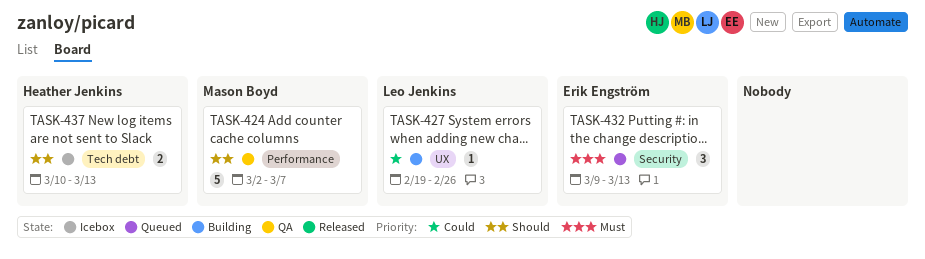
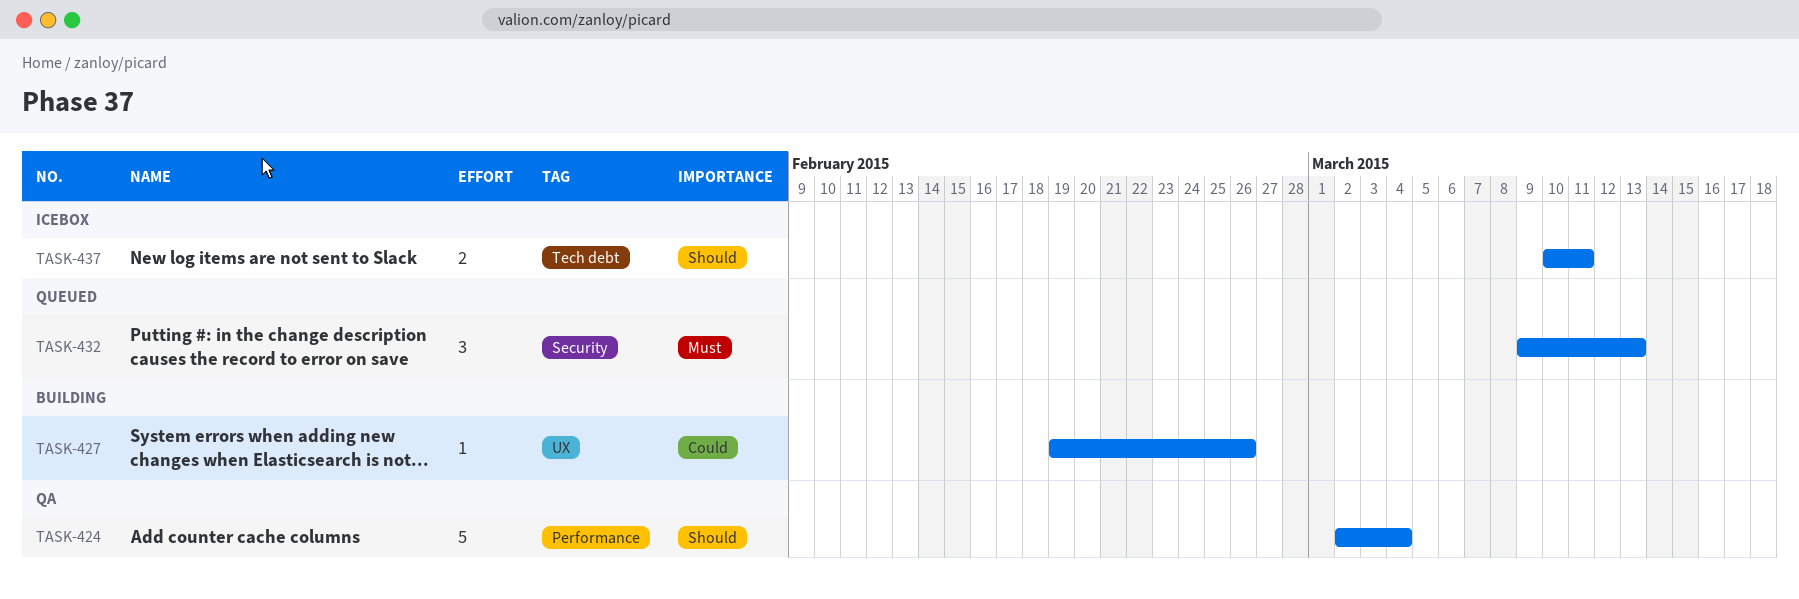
TASK-424, due: Mar 7 -> Mar 4
TASK-437, due: Mar 13 -> Mar 11

